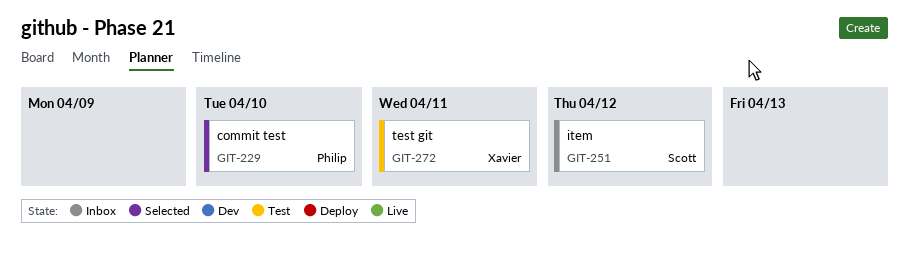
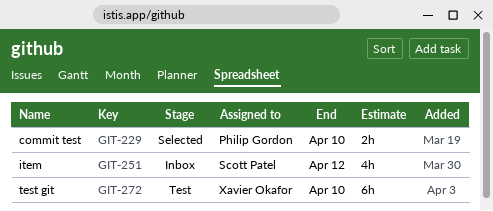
GIT-272, due: Apr 11 -> Apr 10

